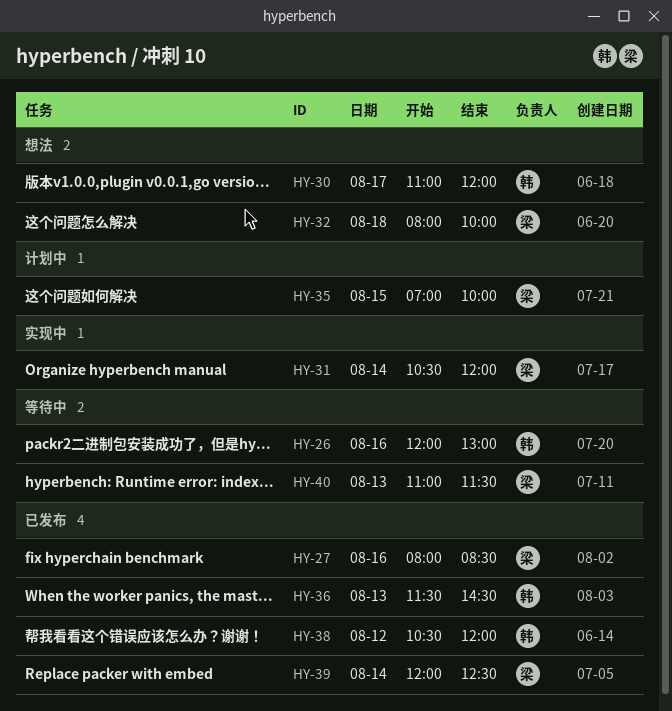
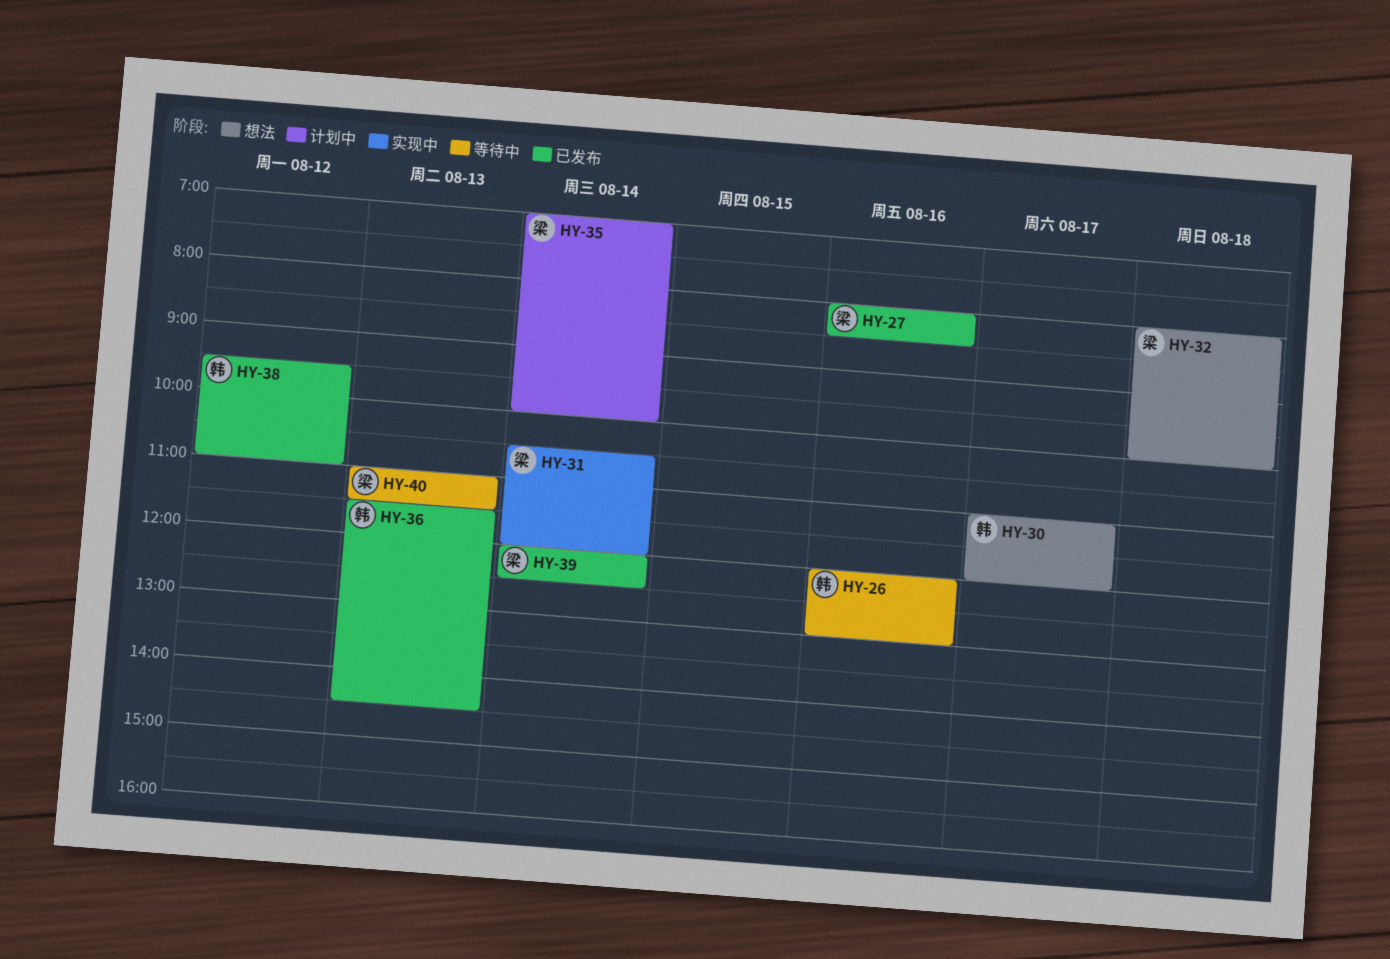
HY-35, day: Aug 15 -> Aug 14
HY-38, begins: 10:30 -> 09:30
HY-38, ends: 12:00 -> 11:00

